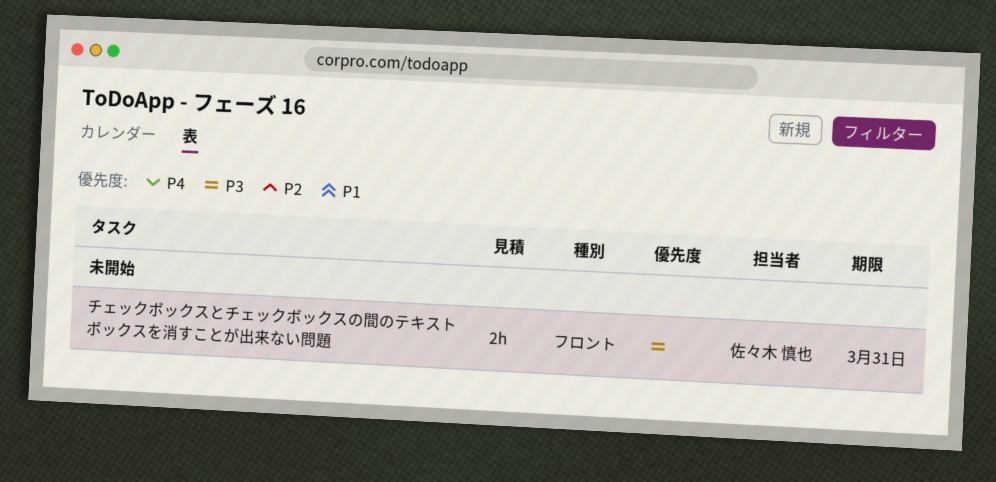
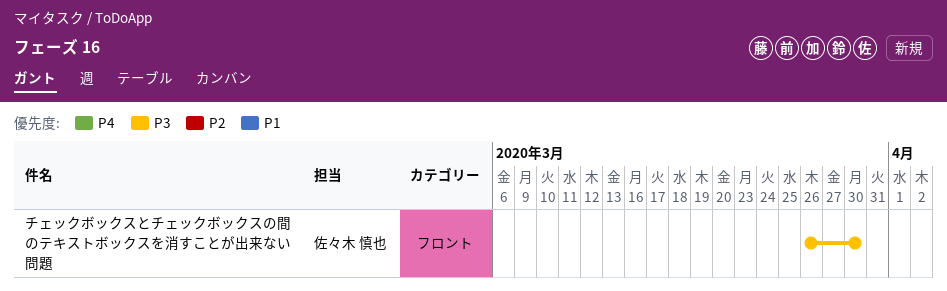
チェックボックスとチェックボックスの間のテキストボックスを消すことが出来ない問題, due: Mar 31 -> Mar 30

